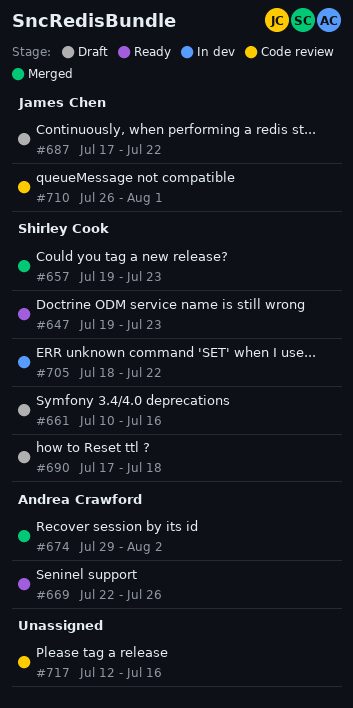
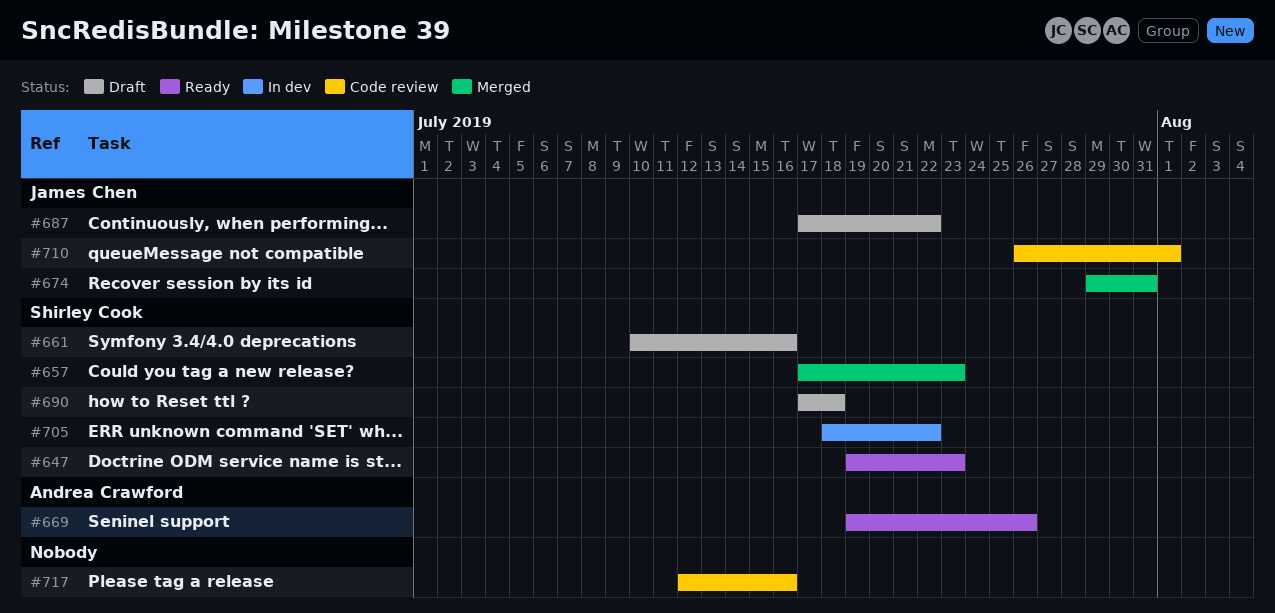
#657, start: Jul 19 -> Jul 17
#669, start: Jul 22 -> Jul 19
#674, owner: Andrea Crawford -> James Chen
#674, due: Aug 2 -> Jul 31

